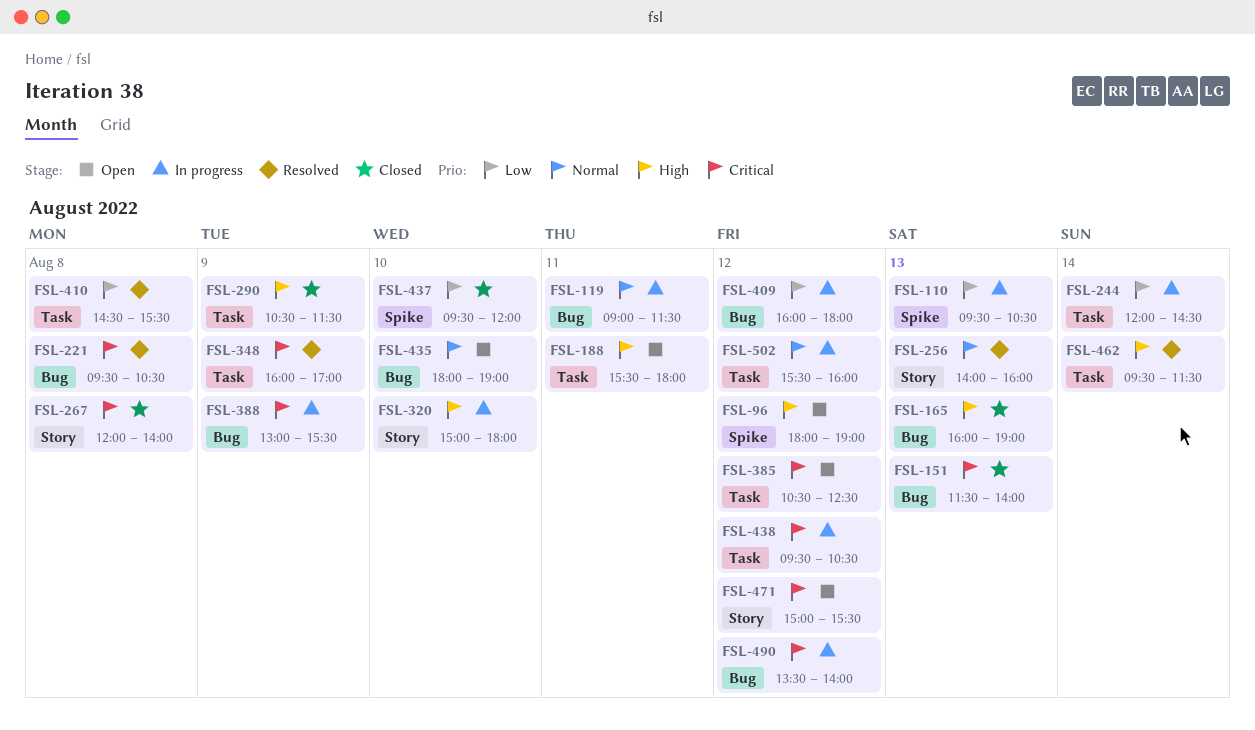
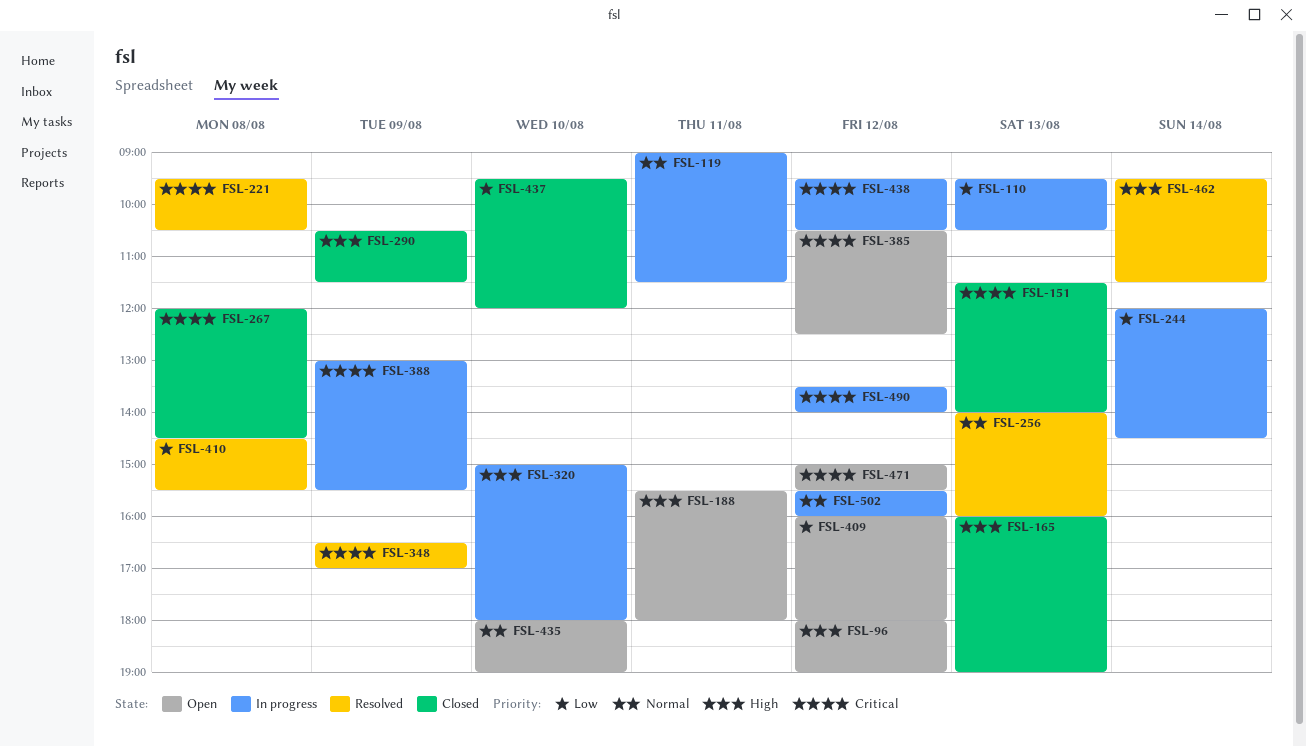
FSL-267, ends: 14:00 -> 14:30
FSL-348, begins: 16:00 -> 16:30
FSL-409, status: In progress -> Open

